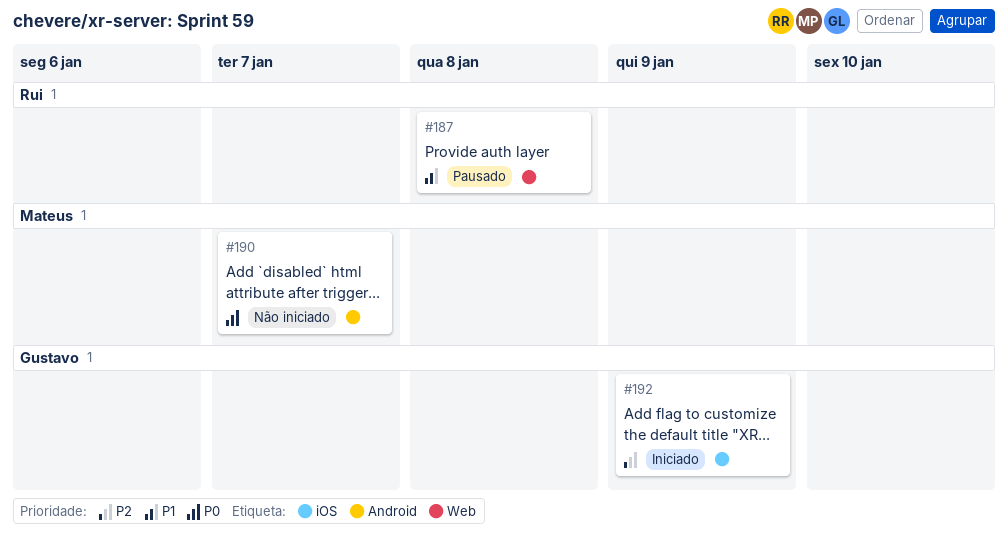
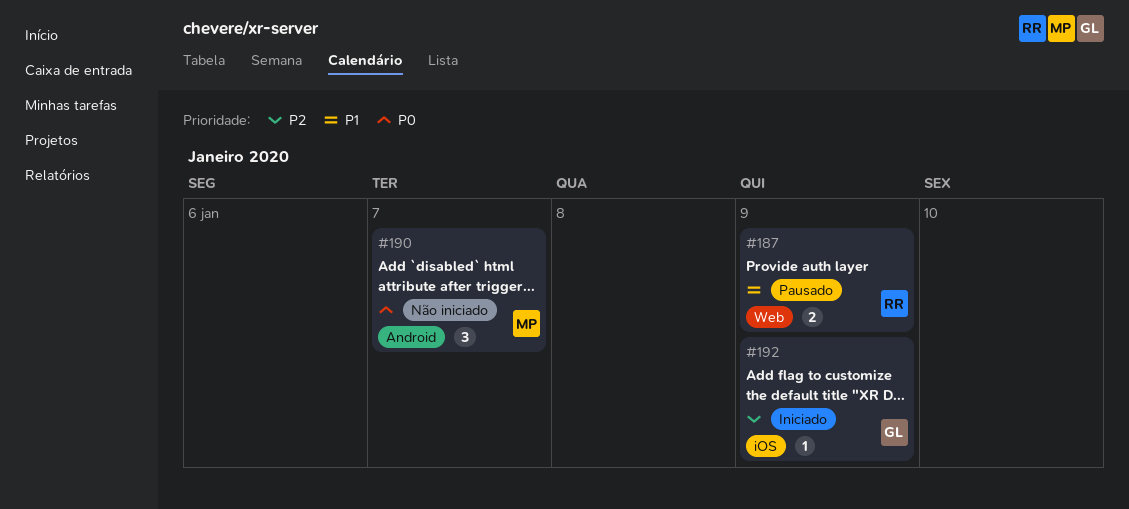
#187, due: Jan 8 -> Jan 9

